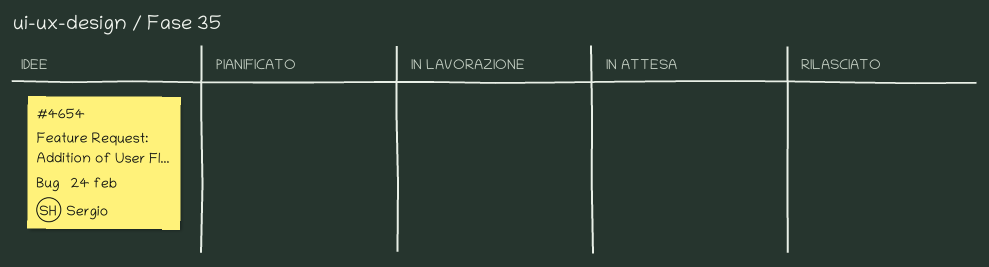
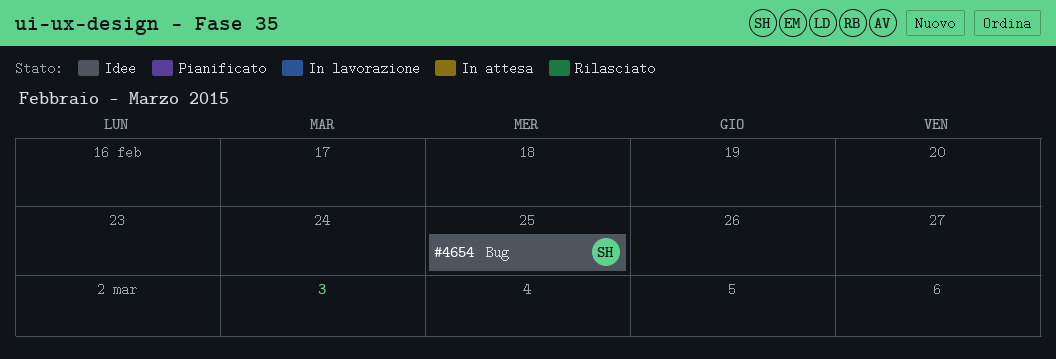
#4654, due: Feb 24 -> Feb 25

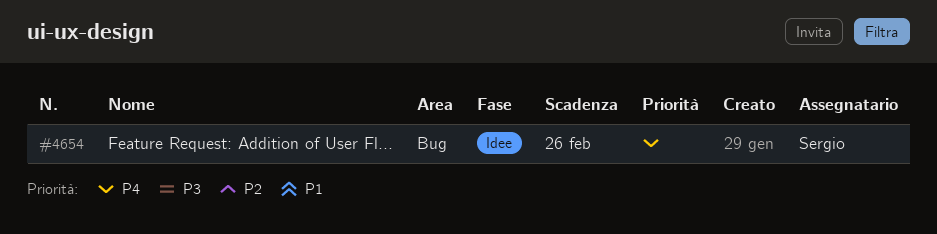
#4654, due: Feb 25 -> Feb 26

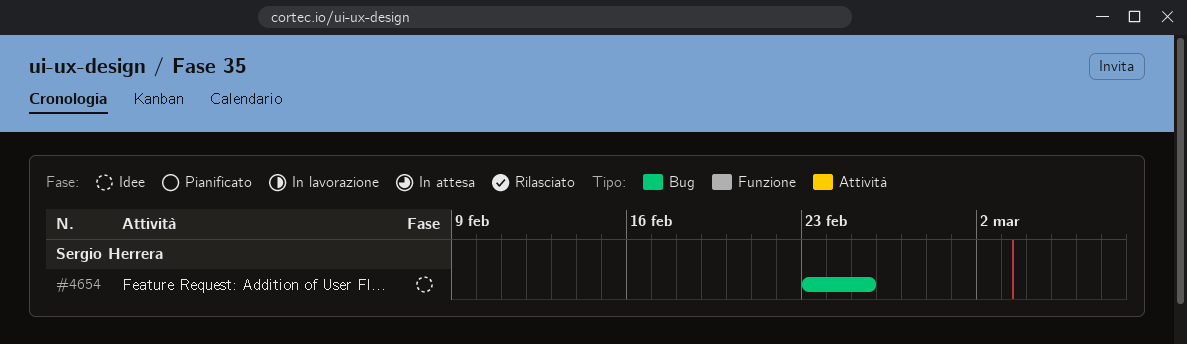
#4654, due: Feb 26 -> Feb 25

